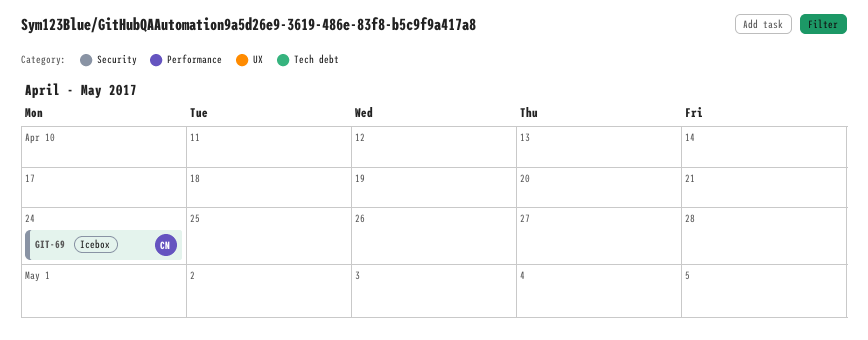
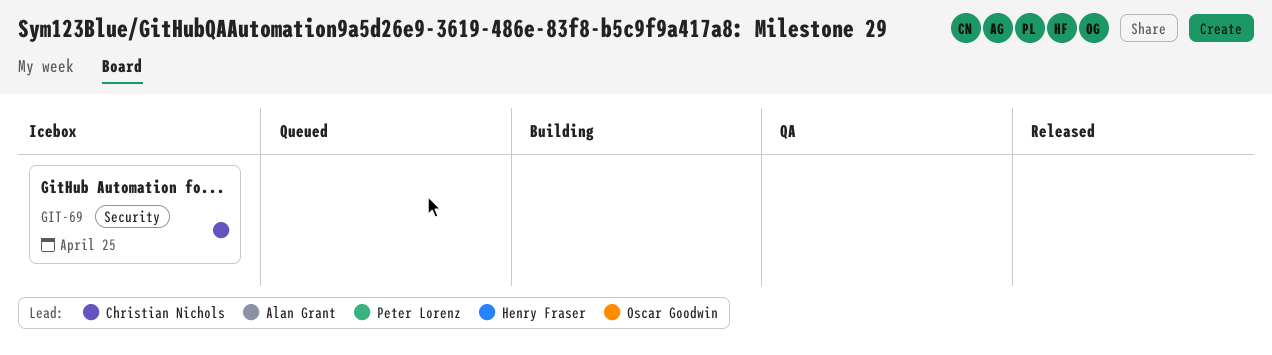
GIT-69, due: Apr 24 -> Apr 25

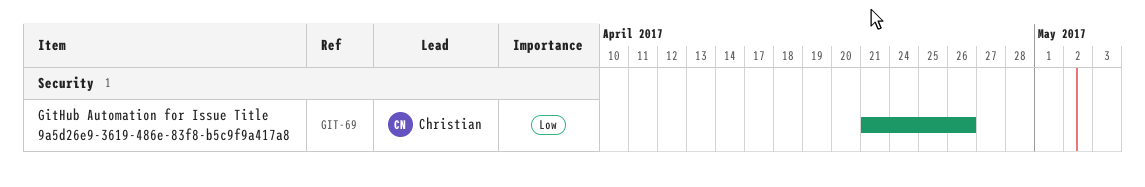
GIT-69, due: Apr 25 -> Apr 26

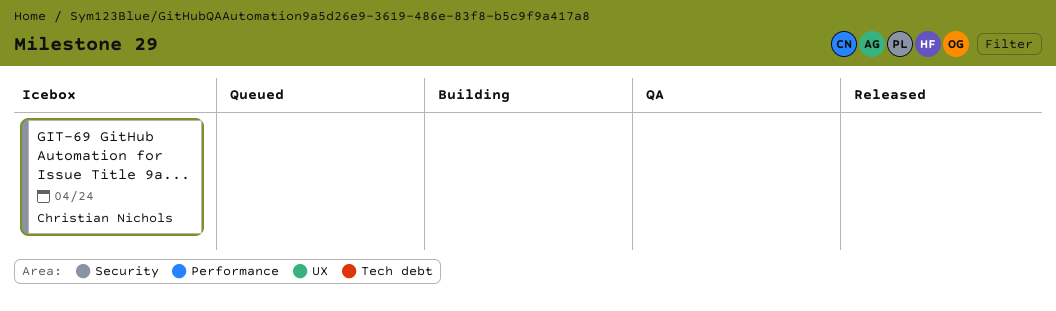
GIT-69, due: Apr 26 -> Apr 24

